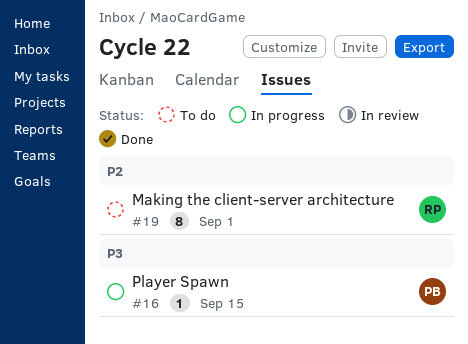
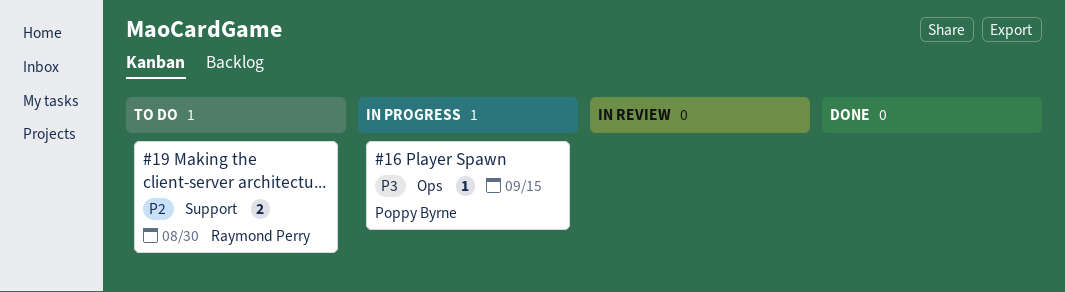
#19, estimate: 8 -> 2
#19, due: Sep 1 -> Aug 30

